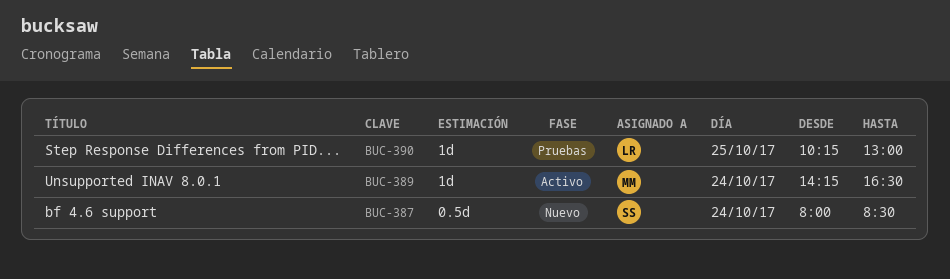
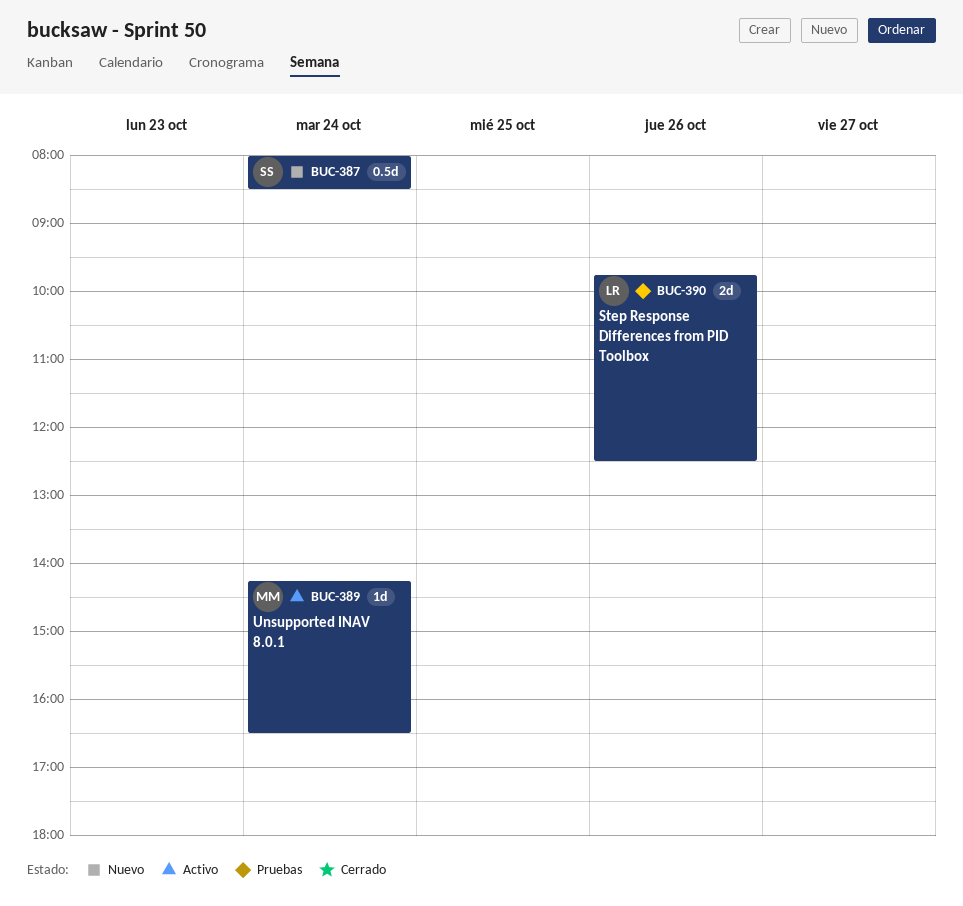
BUC-390, estimate: 1d -> 2d
BUC-390, day: Oct 25 -> Oct 26
BUC-390, begins: 10:15 -> 09:45
BUC-390, ends: 13:00 -> 12:30

